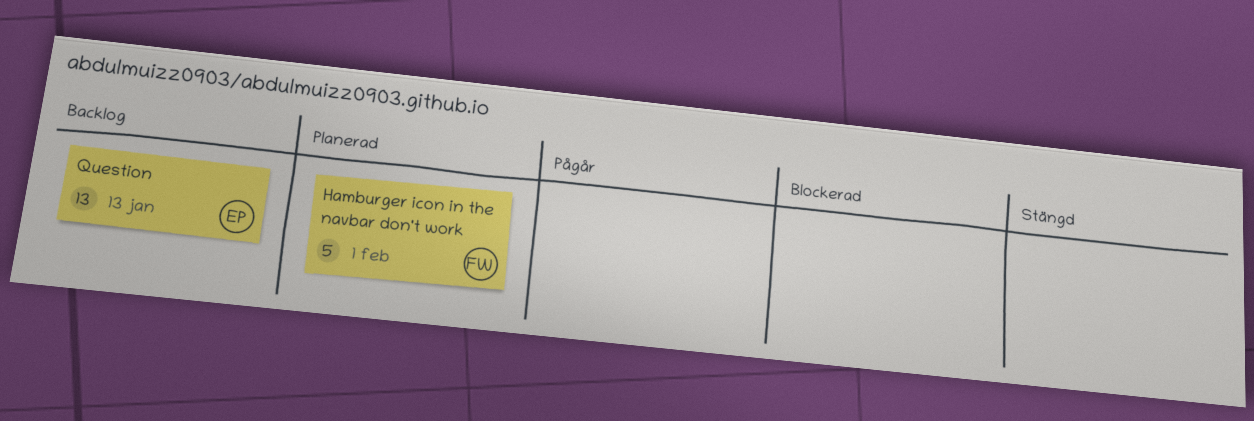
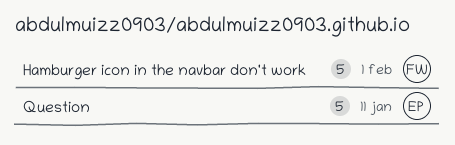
Question, estimate: 13 -> 5
Question, due: Jan 13 -> Jan 11

